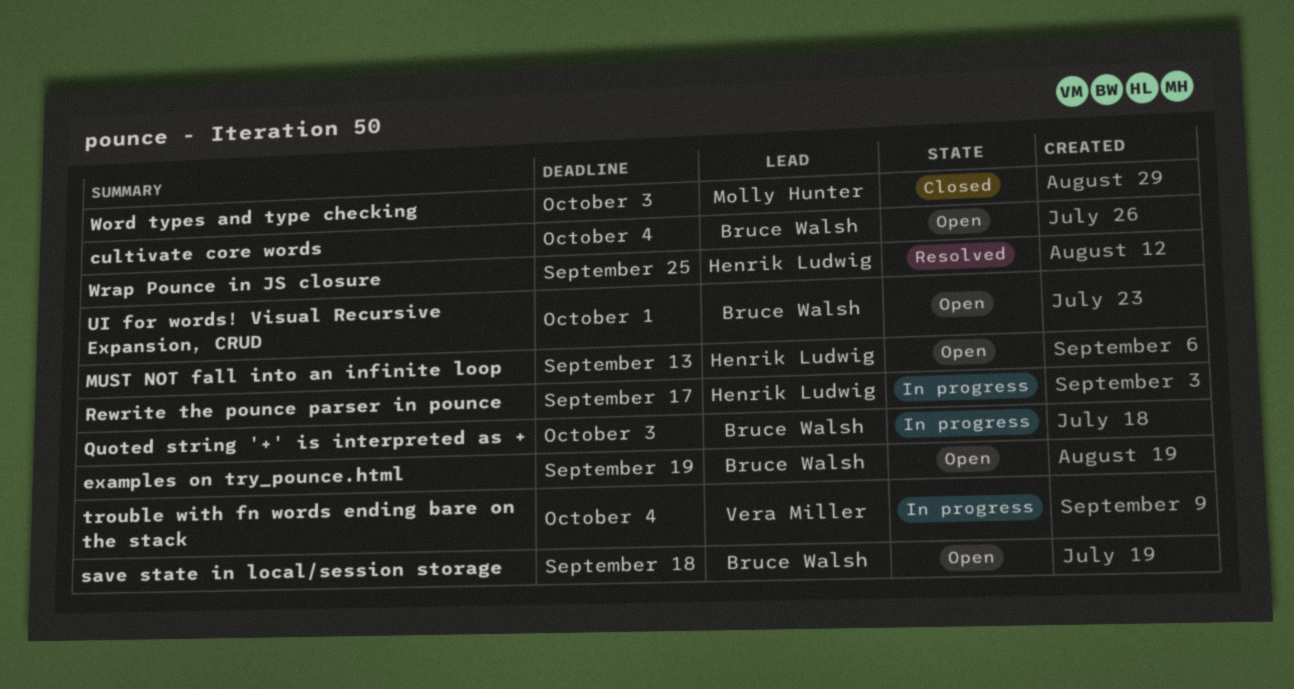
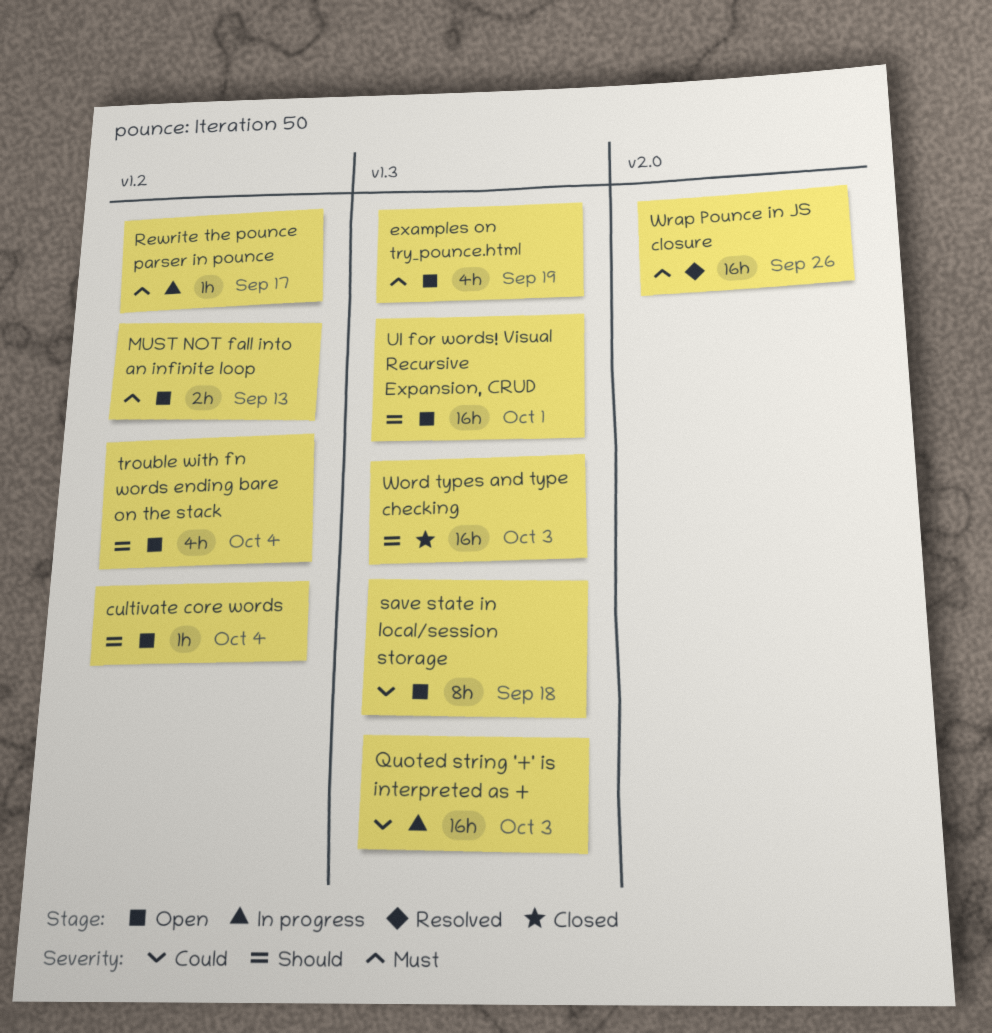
trouble with fn words ending bare on the stack, status: In progress -> Open
Wrap Pounce in JS closure, due: Sep 25 -> Sep 26

